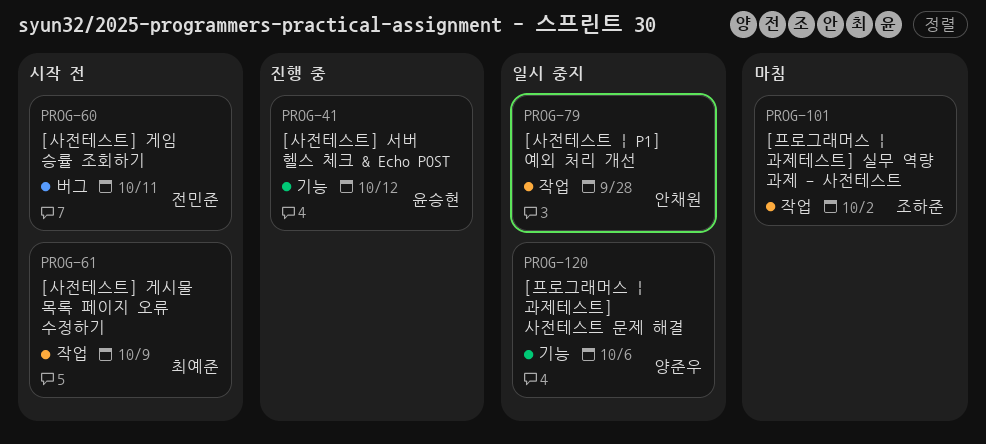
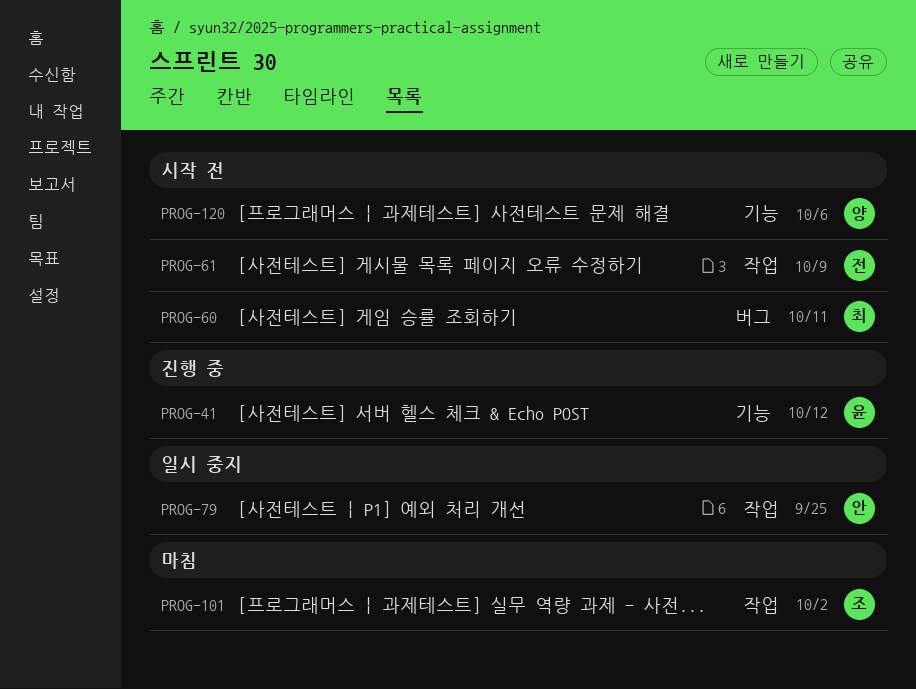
PROG-60, owner: 전민준 -> 최예준
PROG-61, owner: 최예준 -> 전민준
PROG-79, due: Sep 28 -> Sep 25
PROG-120, status: 일시 중지 -> 시작 전

